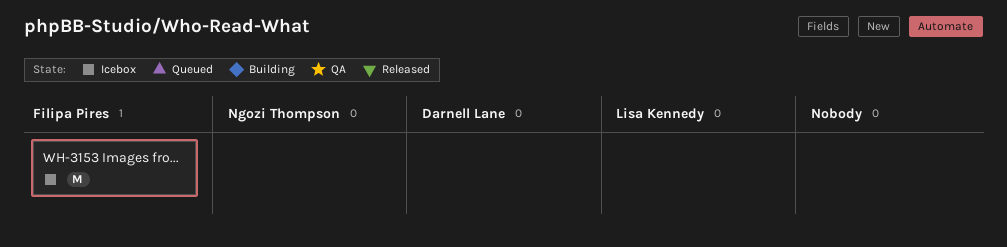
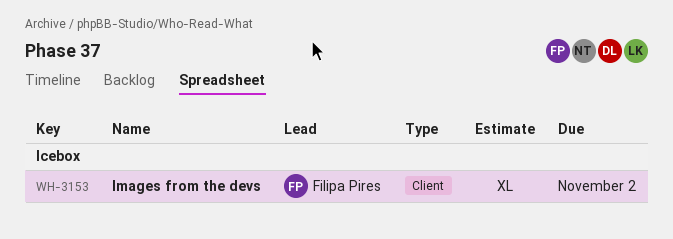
WH-3153, estimate: M -> XL

